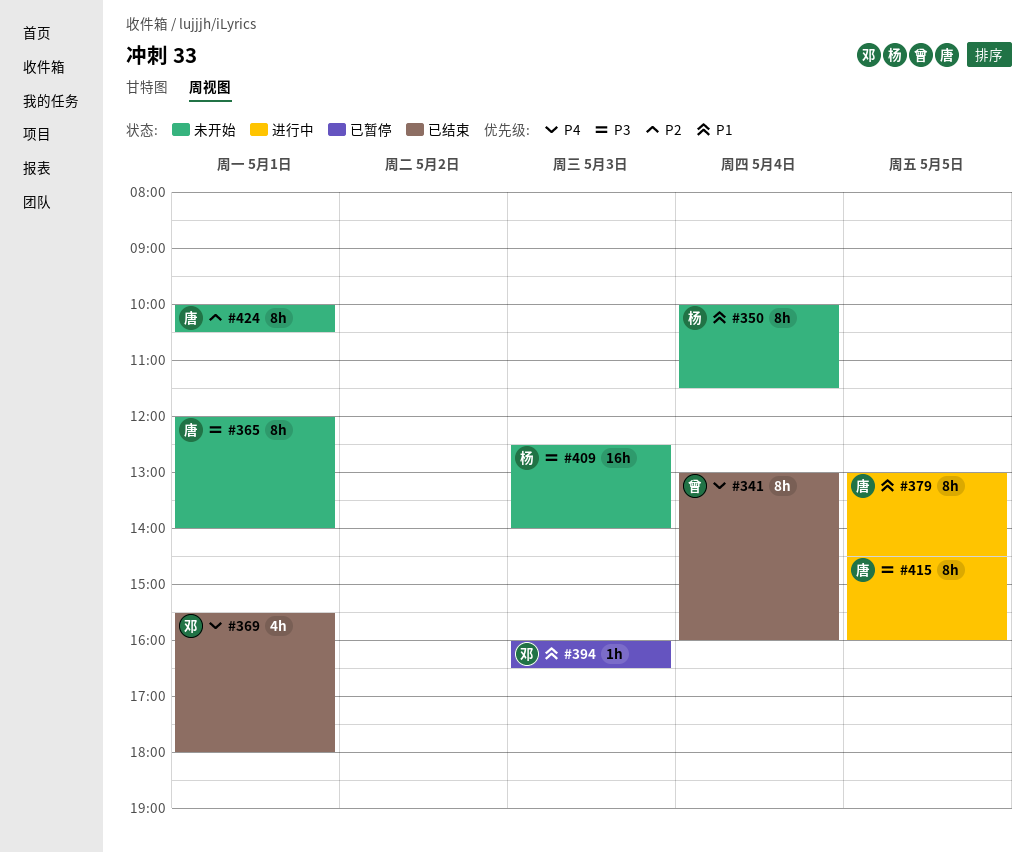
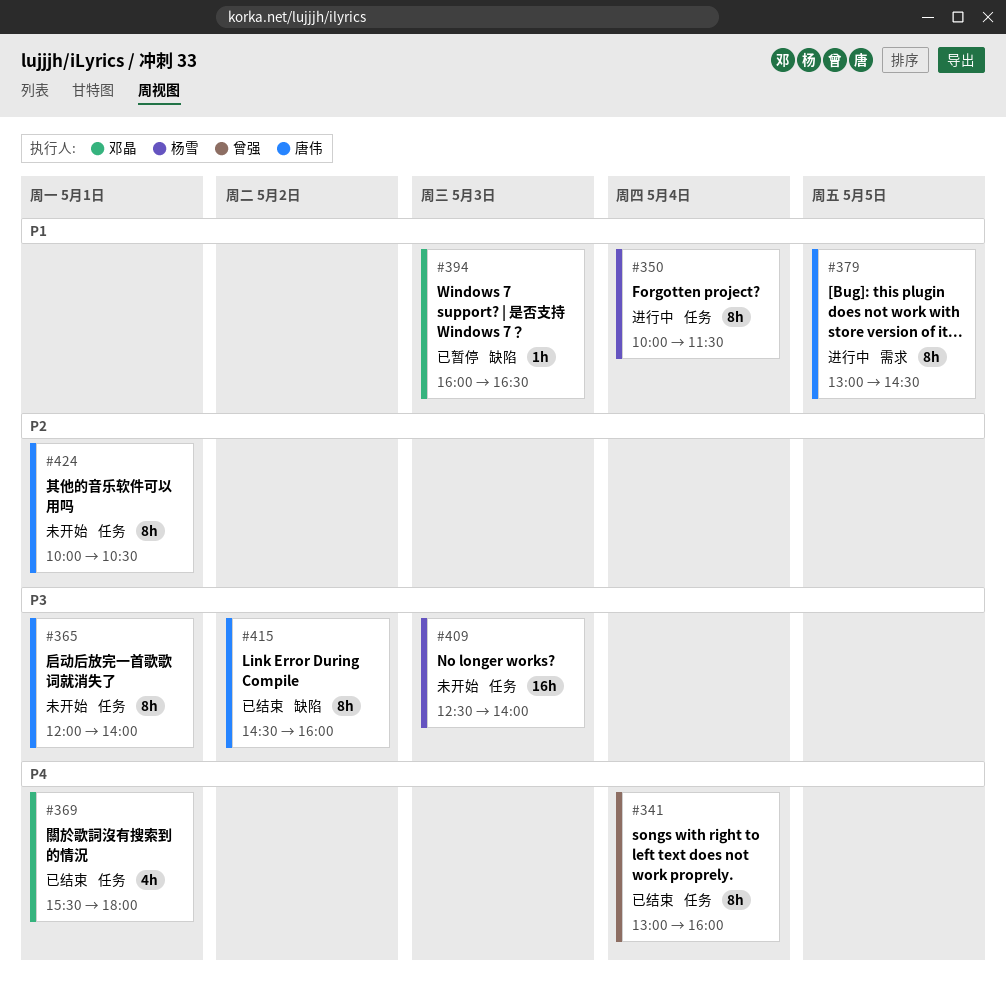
#350, status: 未开始 -> 进行中
#415, status: 进行中 -> 已结束
#415, day: May 5 -> May 2

